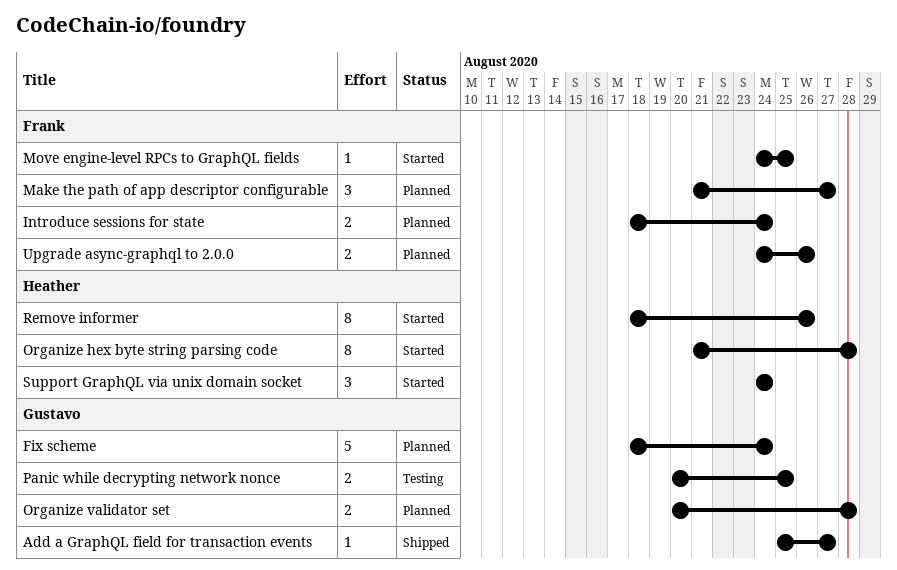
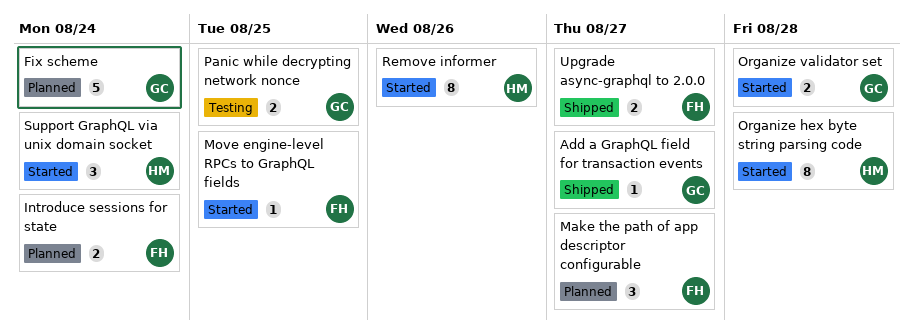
Organize validator set, status: Planned -> Started
Upgrade async-graphql to 2.0.0, status: Planned -> Shipped
Upgrade async-graphql to 2.0.0, due: Aug 26 -> Aug 27

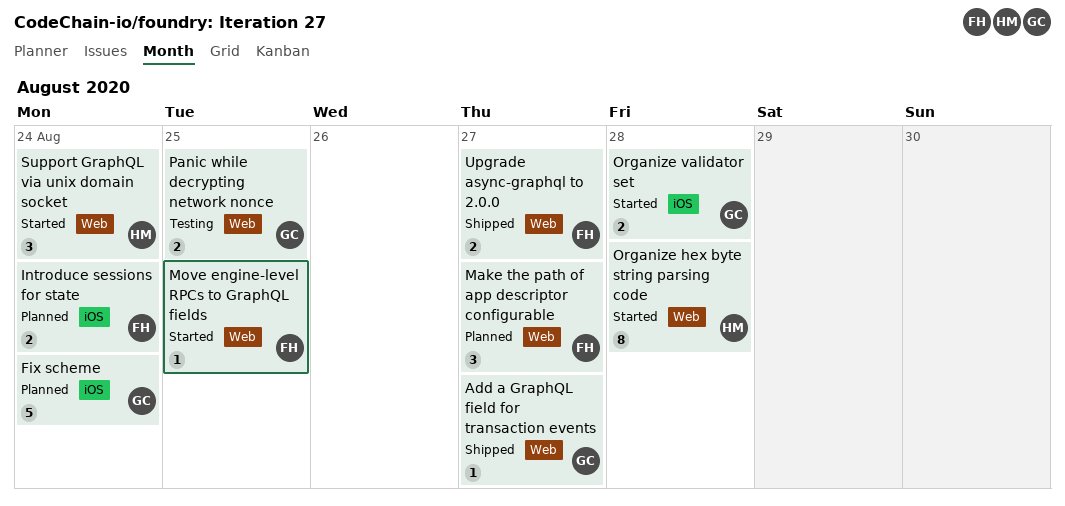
Remove informer: present -> none

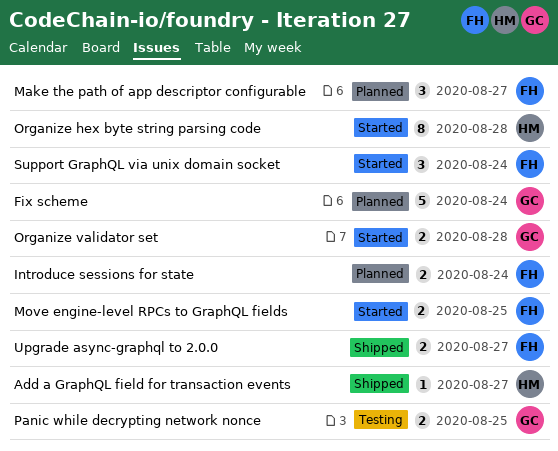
Add a GraphQL field for transaction events, owner: GC -> HM
Move engine-level RPCs to GraphQL fields, estimate: 1 -> 2
Support GraphQL via unix domain socket, owner: HM -> FH

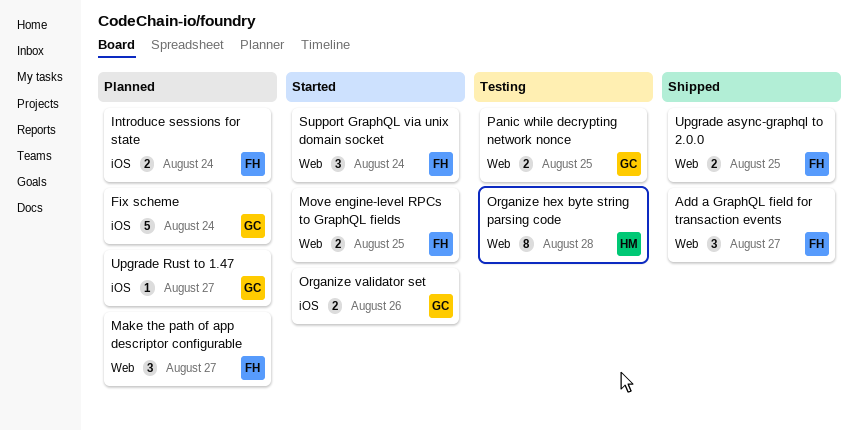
Add a GraphQL field for transaction events, owner: HM -> FH
Add a GraphQL field for transaction events, estimate: 1 -> 3
Organize hex byte string parsing code, status: Started -> Testing
Organize validator set, due: Aug 28 -> Aug 26
Upgrade async-graphql to 2.0.0, due: Aug 27 -> Aug 25
Upgrade Rust to 1.47: none -> present

